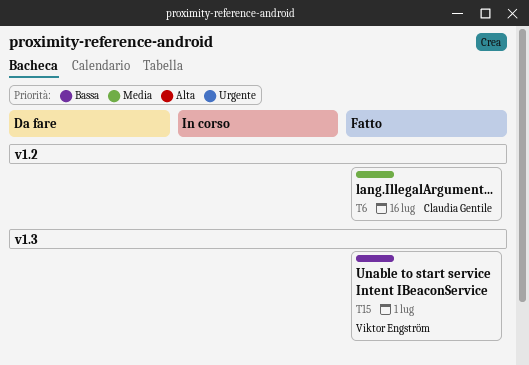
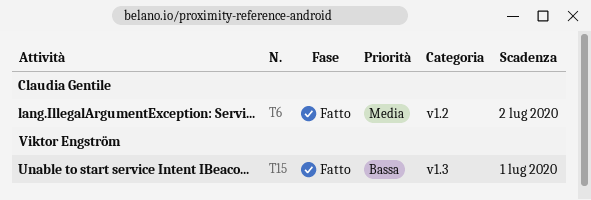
T6, due: Jul 16 -> Jul 2

